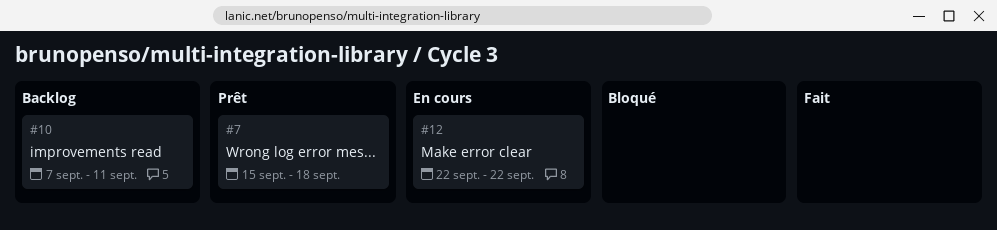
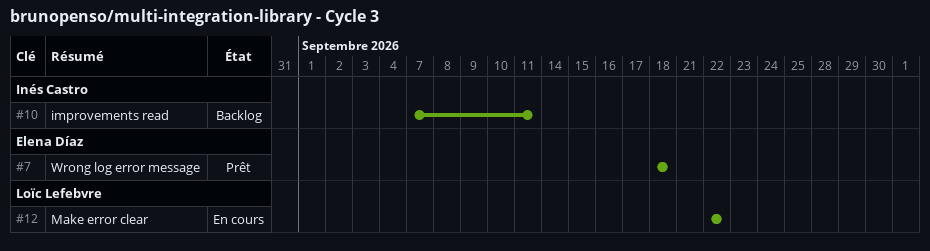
#7, start: Sep 15 -> Sep 18

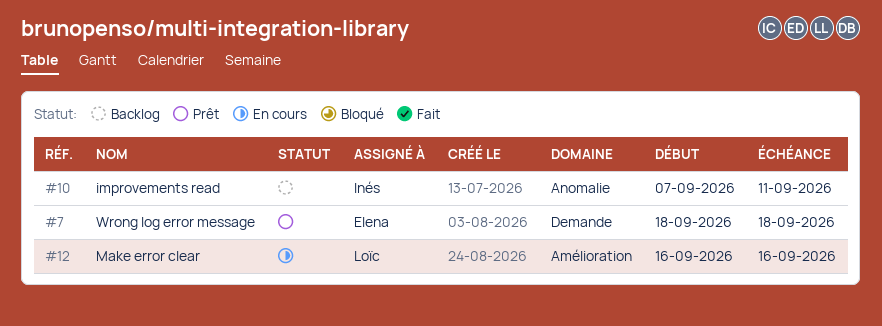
#12, start: Sep 22 -> Sep 16
#12, due: Sep 22 -> Sep 16

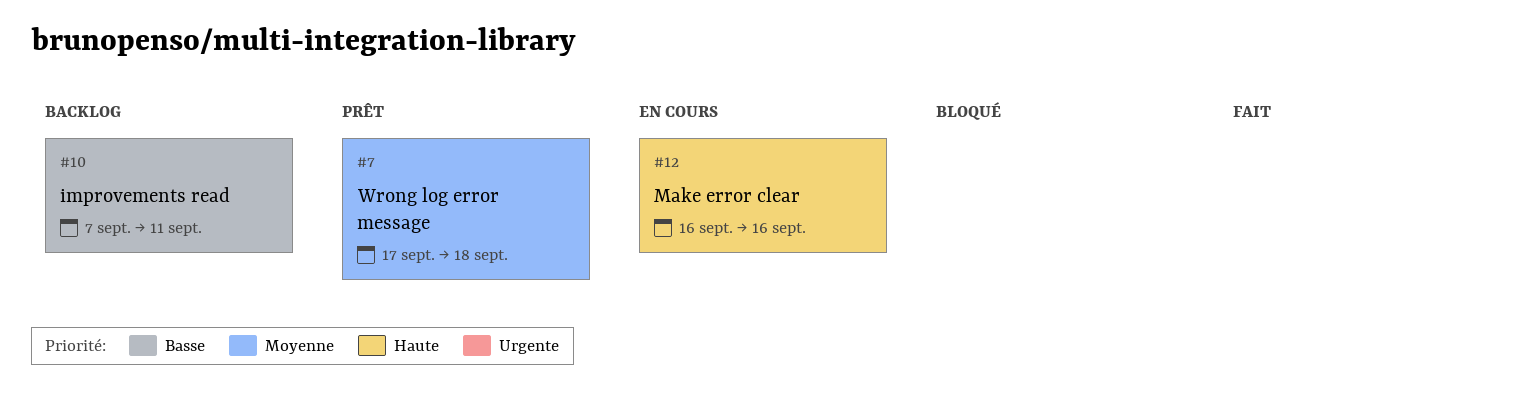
#7, start: Sep 18 -> Sep 17

